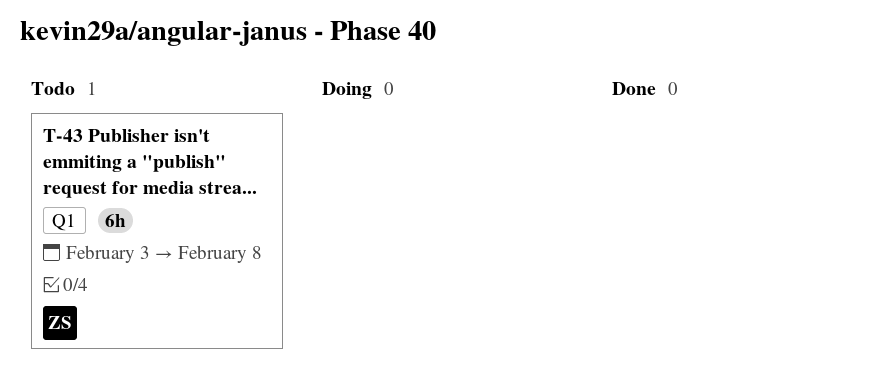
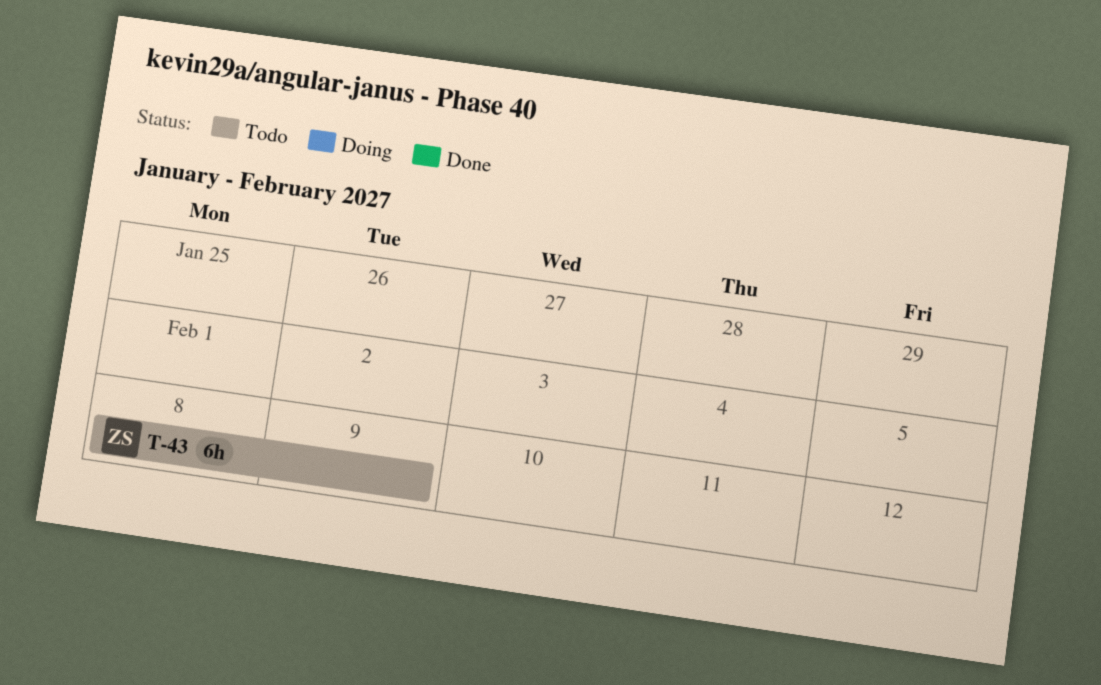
T-43, start: Feb 3 -> Feb 8
T-43, due: Feb 8 -> Feb 9

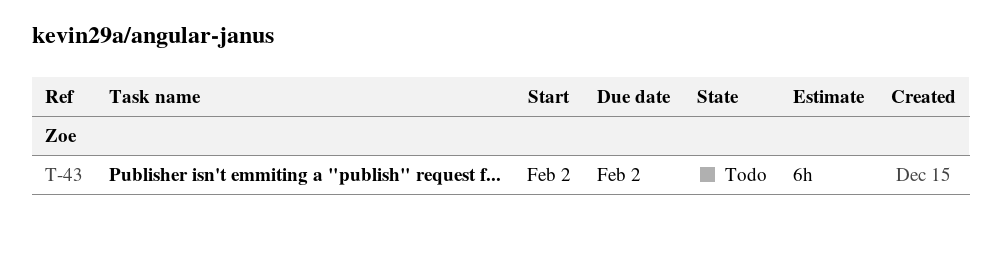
T-43, start: Feb 8 -> Feb 2
T-43, due: Feb 9 -> Feb 2

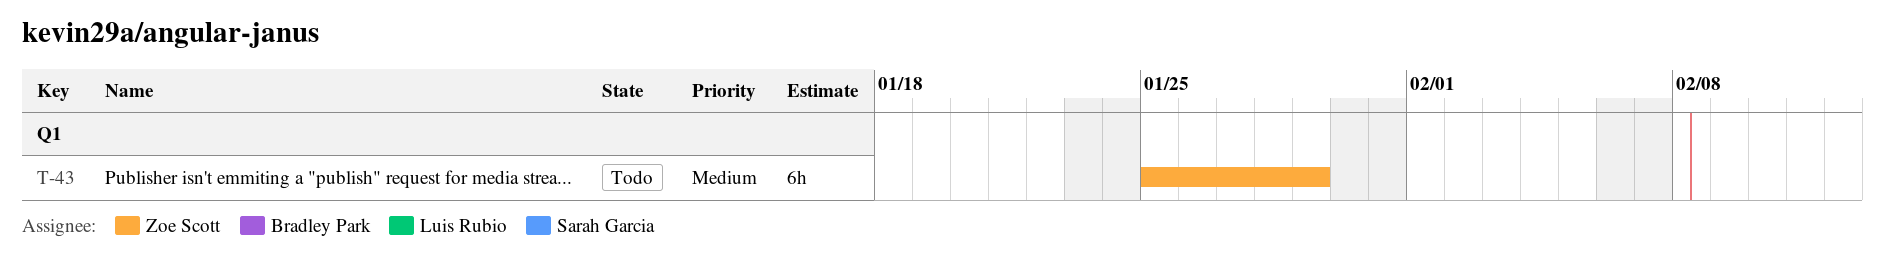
T-43, start: Feb 2 -> Jan 25
T-43, due: Feb 2 -> Jan 29

